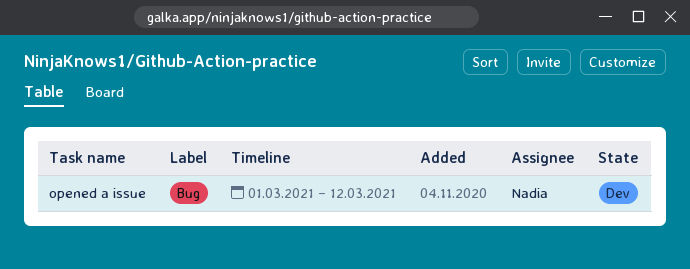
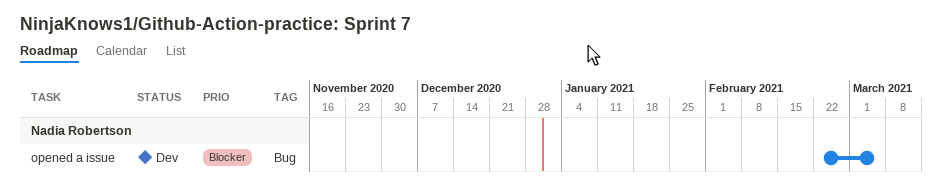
opened a issue, start: Mar 1 -> Feb 22
opened a issue, due: Mar 12 -> Mar 5

